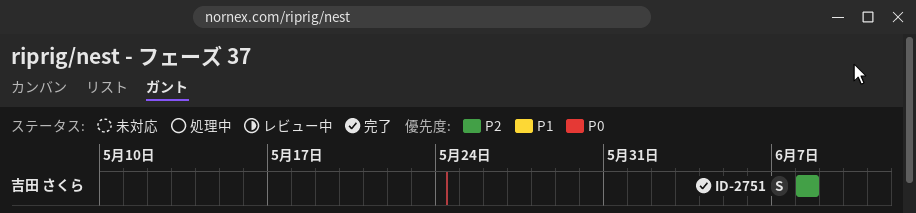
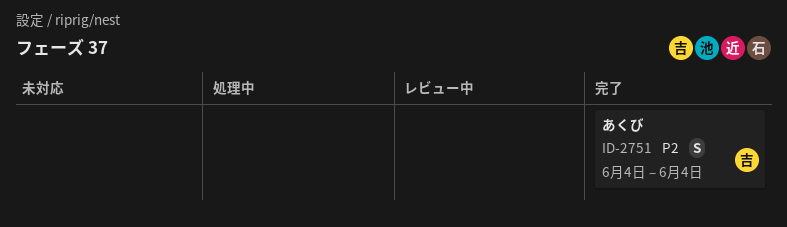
ID-2751, start: Jun 8 -> Jun 4
ID-2751, due: Jun 8 -> Jun 4

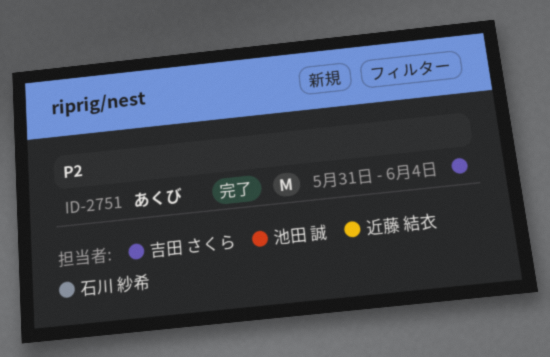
ID-2751, estimate: S -> M
ID-2751, start: Jun 4 -> May 31

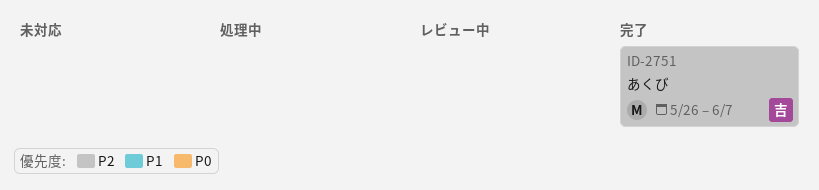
ID-2751, start: May 31 -> May 26
ID-2751, due: Jun 4 -> Jun 7

